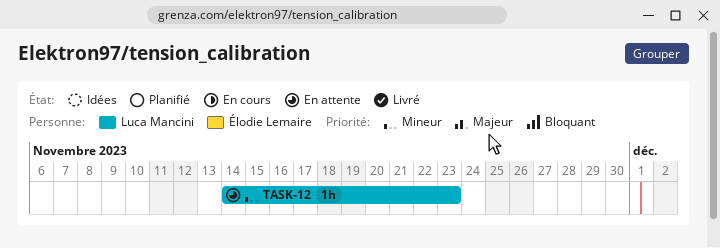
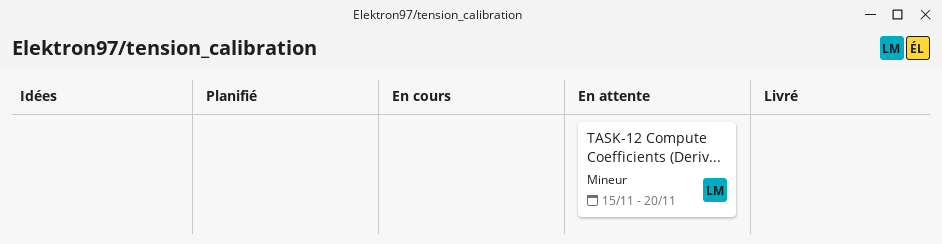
TASK-12, start: Nov 14 -> Nov 15
TASK-12, due: Nov 23 -> Nov 20

